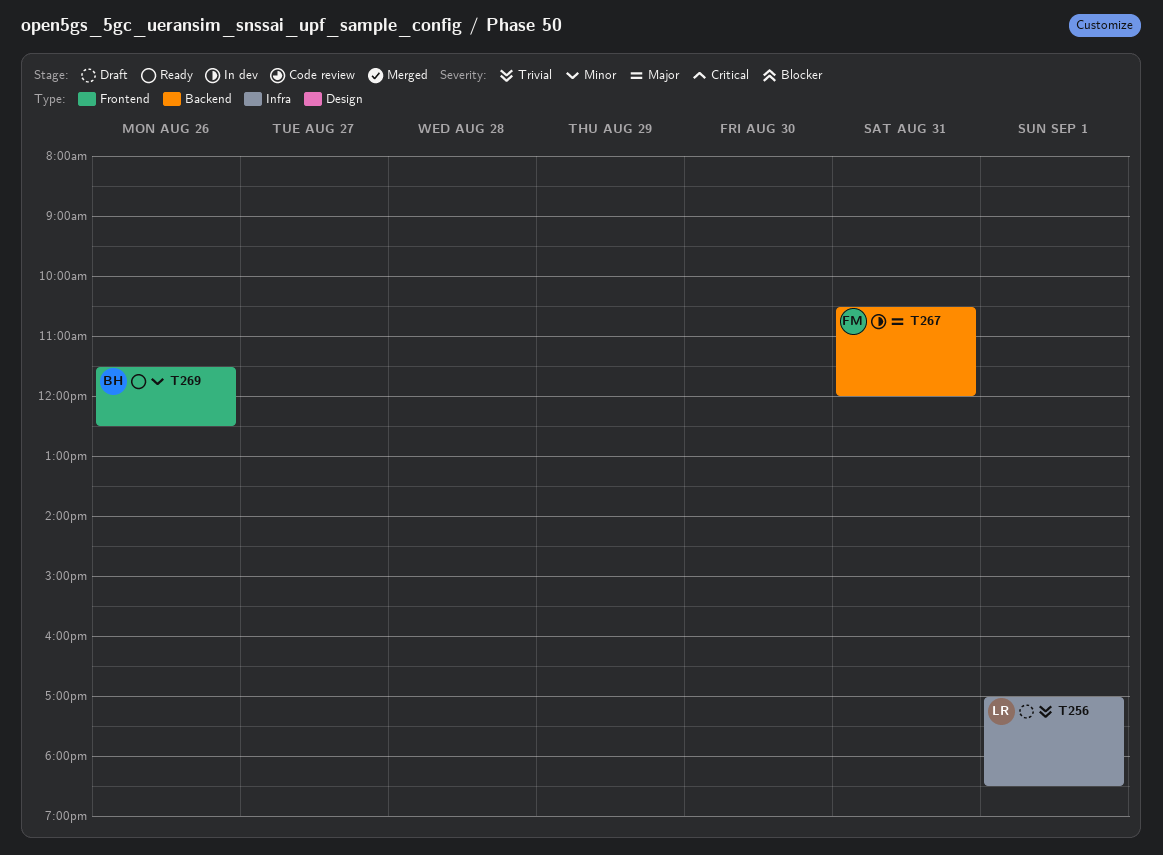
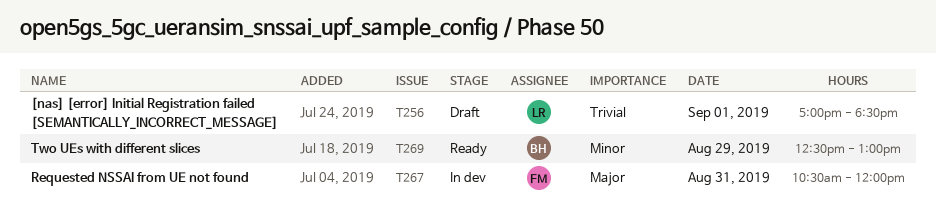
T269, day: Aug 26 -> Aug 29
T269, begins: 11:30 -> 12:30
T269, ends: 12:30 -> 13:00

